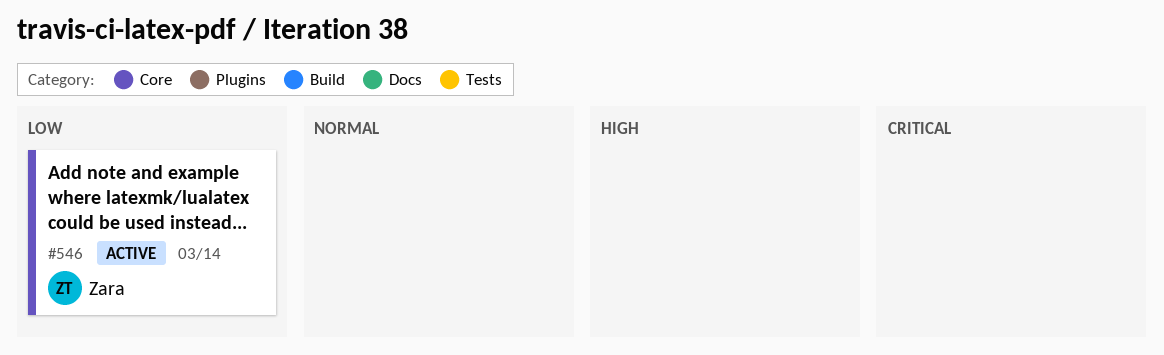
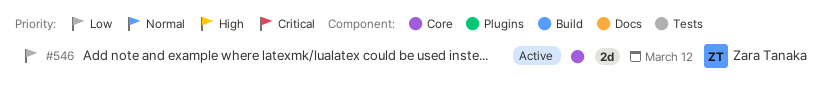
#546, due: Mar 14 -> Mar 12

